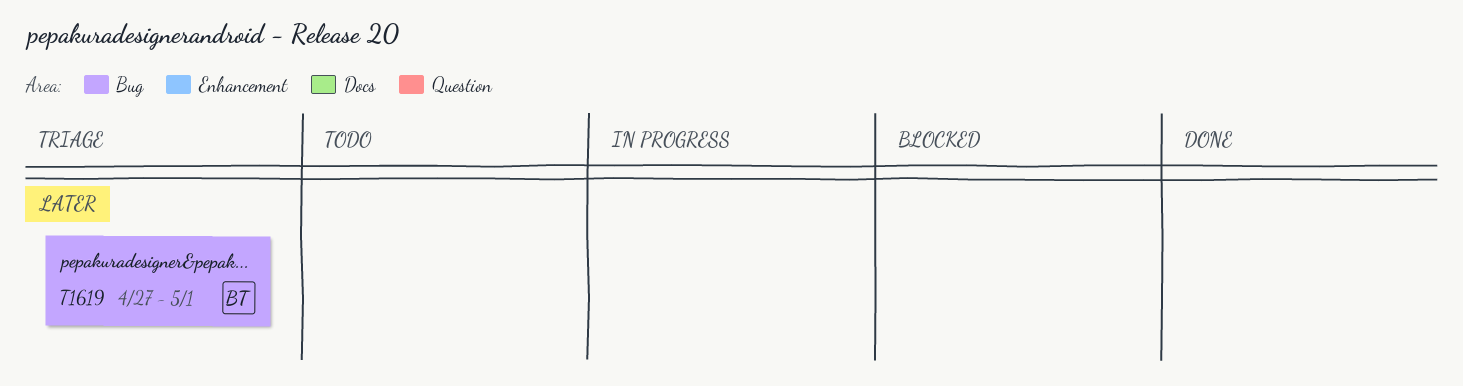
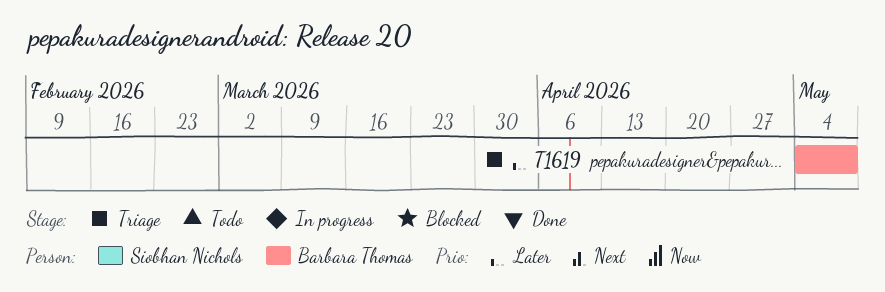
T1619, start: Apr 27 -> May 4
T1619, due: May 1 -> May 8

